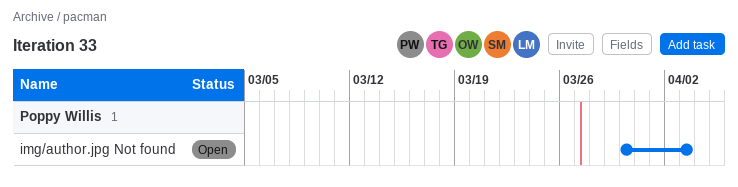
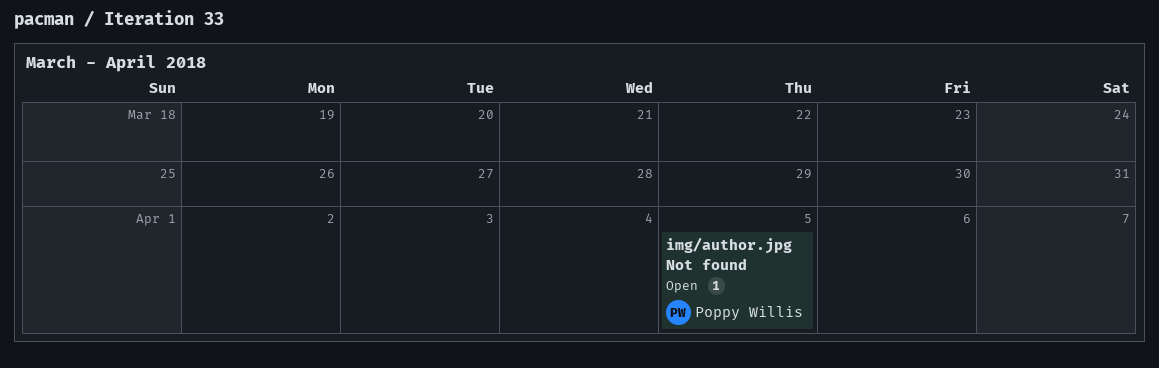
img/author.jpg Not found, due: Apr 3 -> Apr 5

